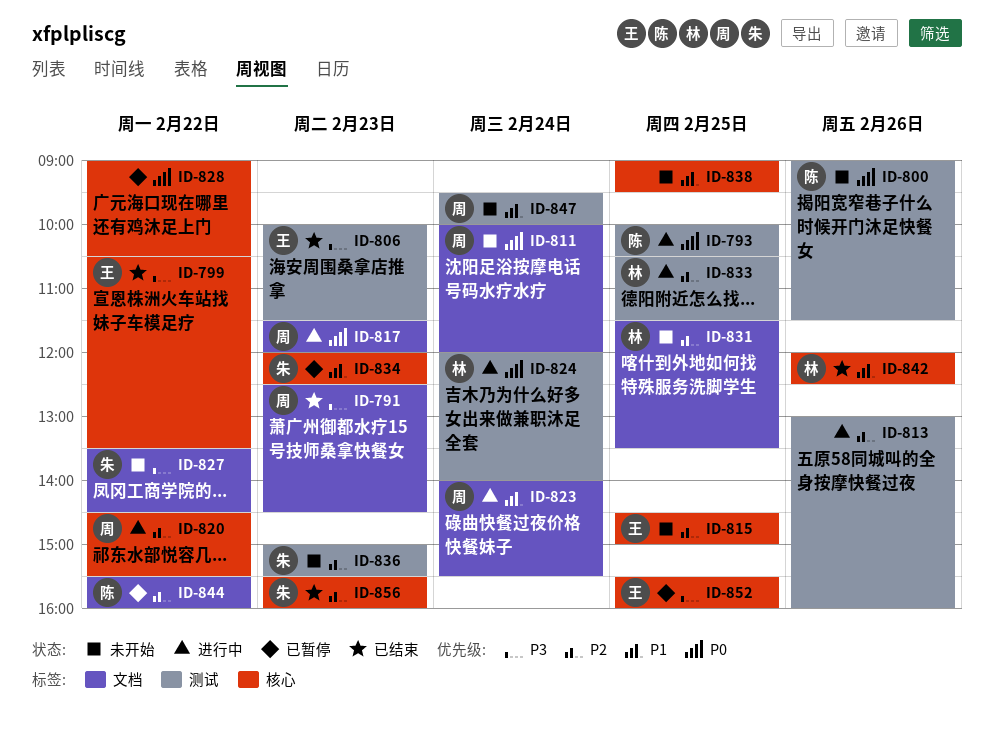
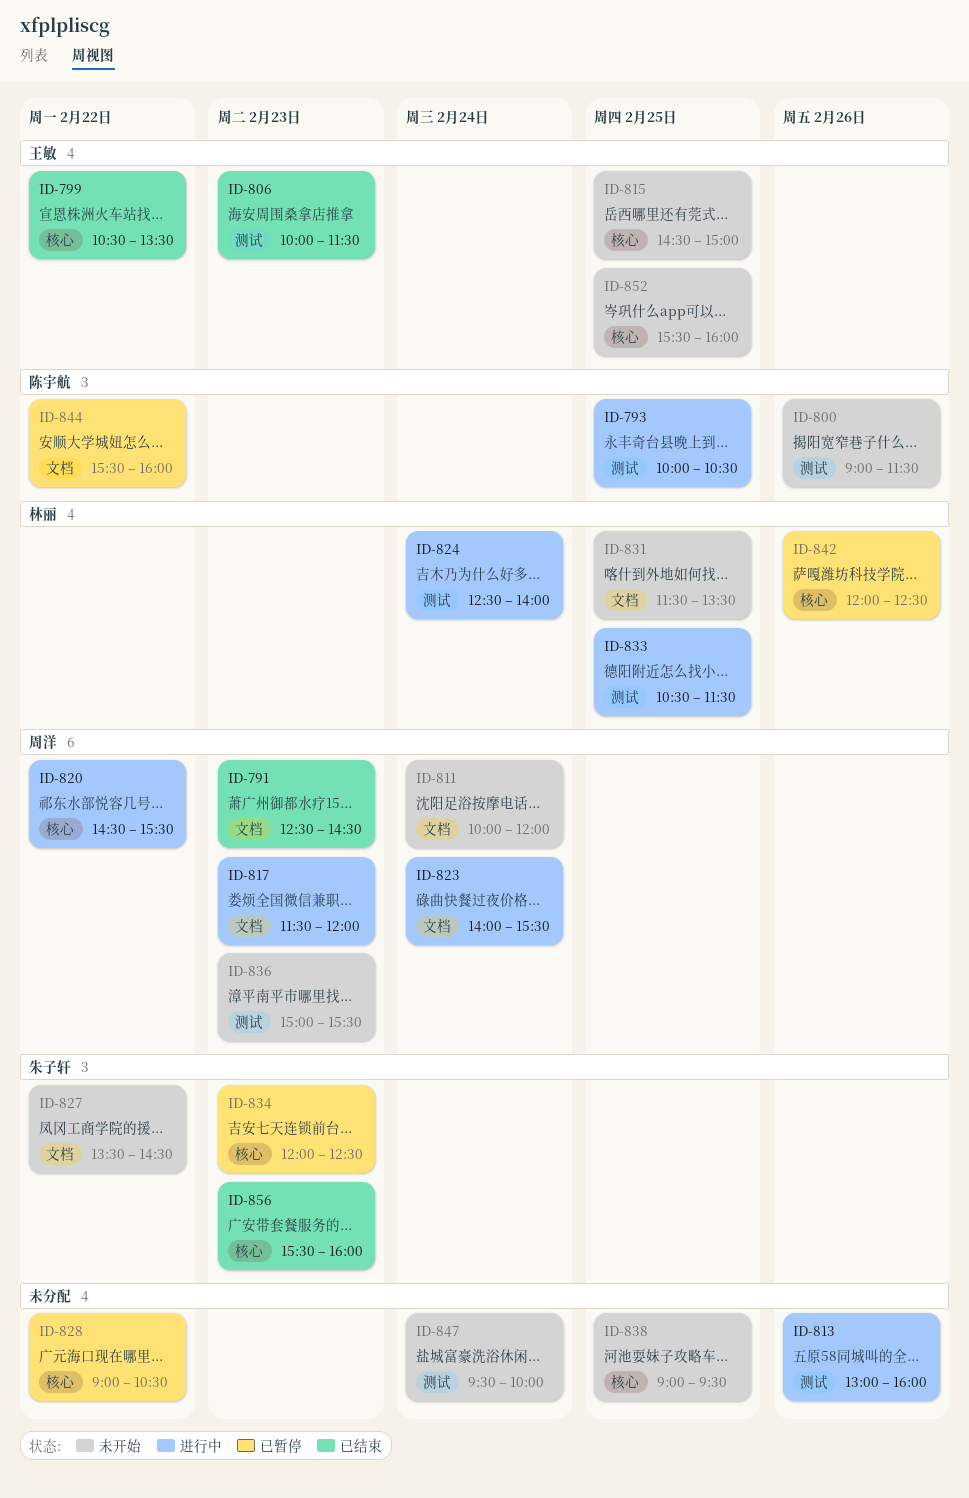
ID-824, begins: 12:00 -> 12:30
ID-836, owner: 朱子轩 -> 周洋
ID-842, status: 已结束 -> 已暂停
ID-847, owner: 周洋 -> none
ID-852, status: 已暂停 -> 未开始

